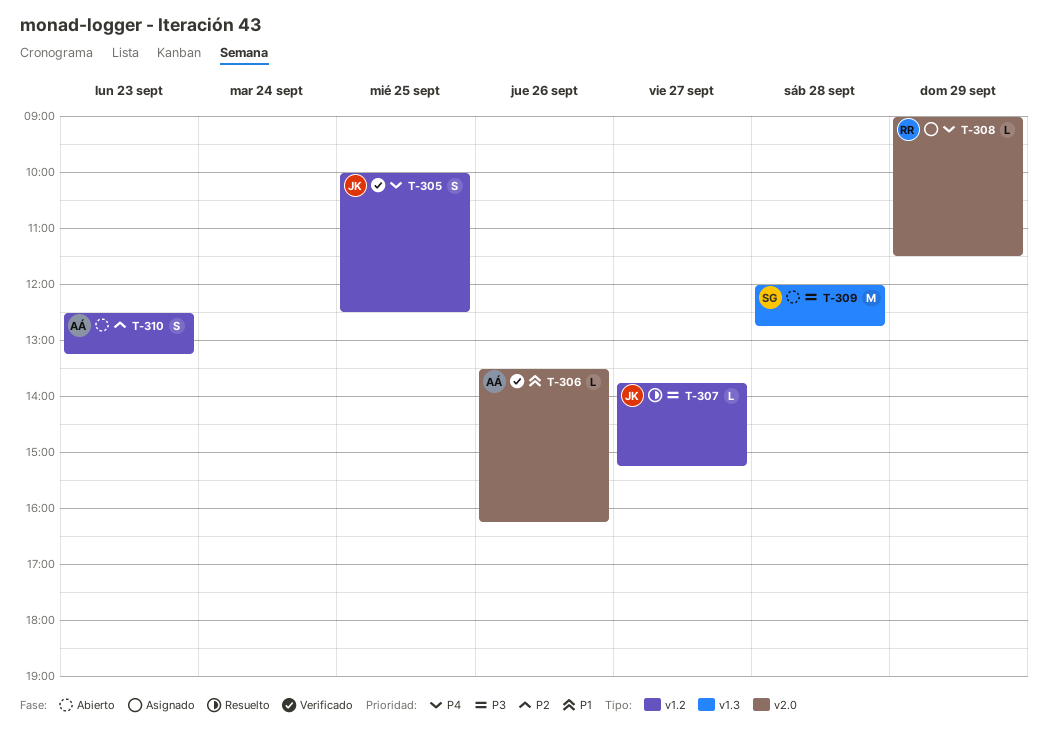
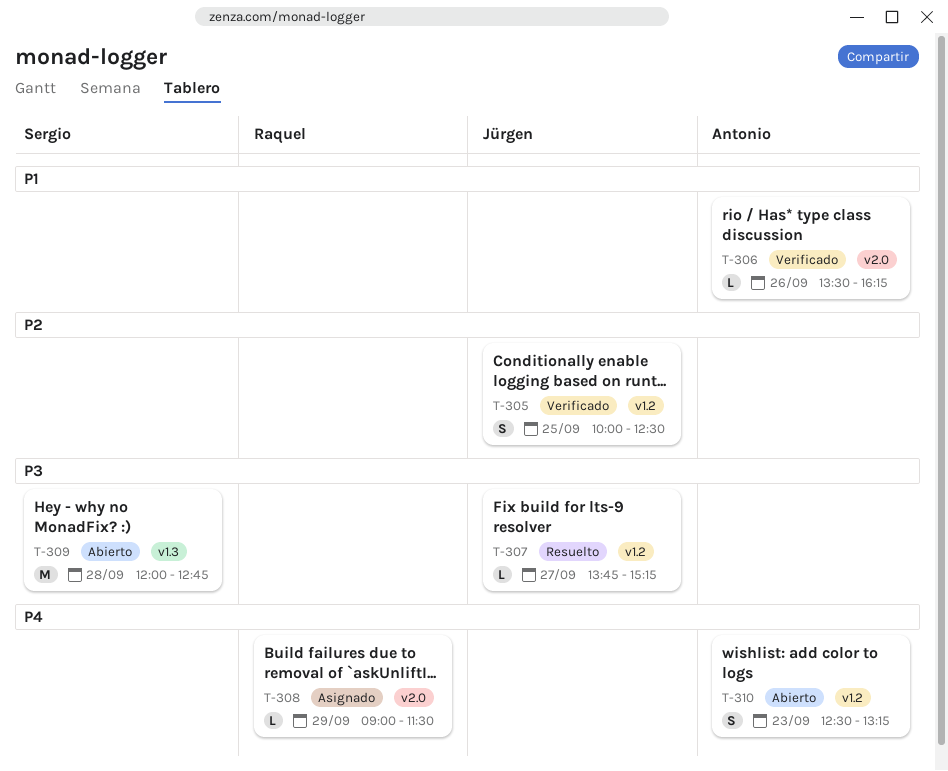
T-305, priority: P4 -> P2
T-310, priority: P2 -> P4

